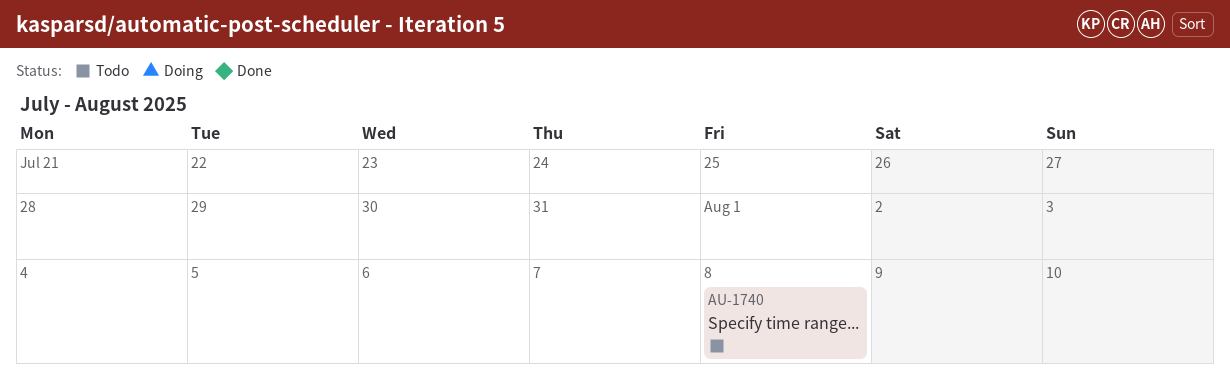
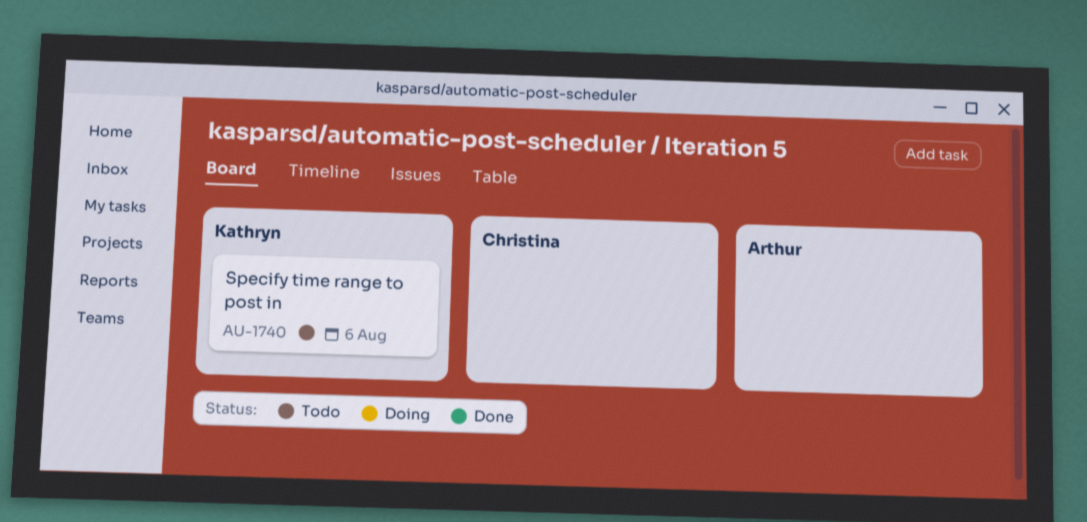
AU-1740, due: Aug 8 -> Aug 6

